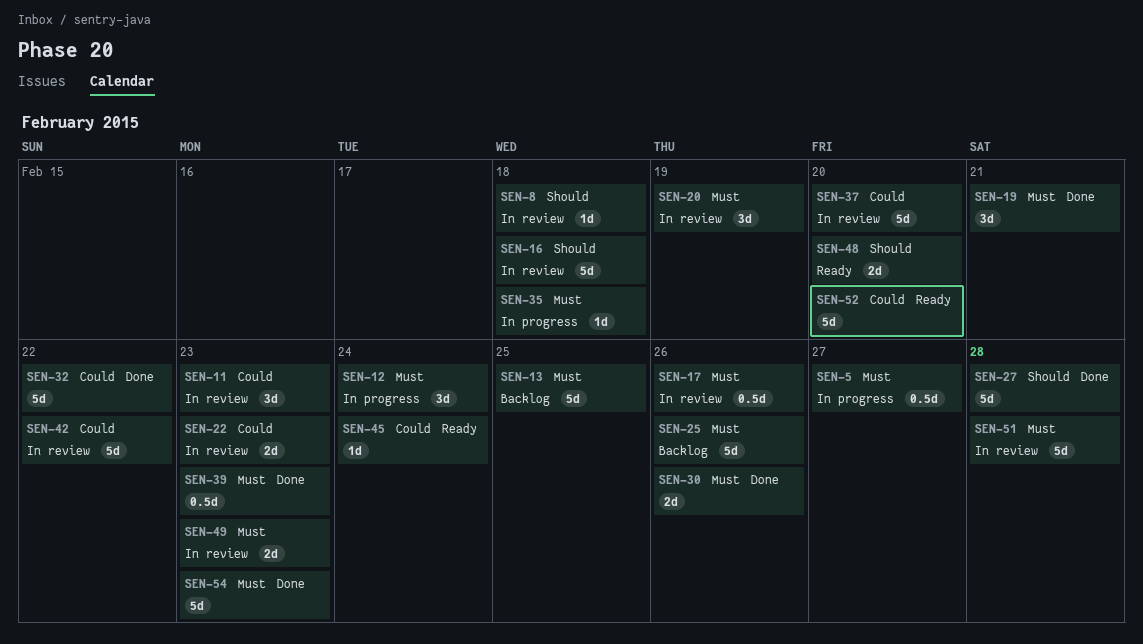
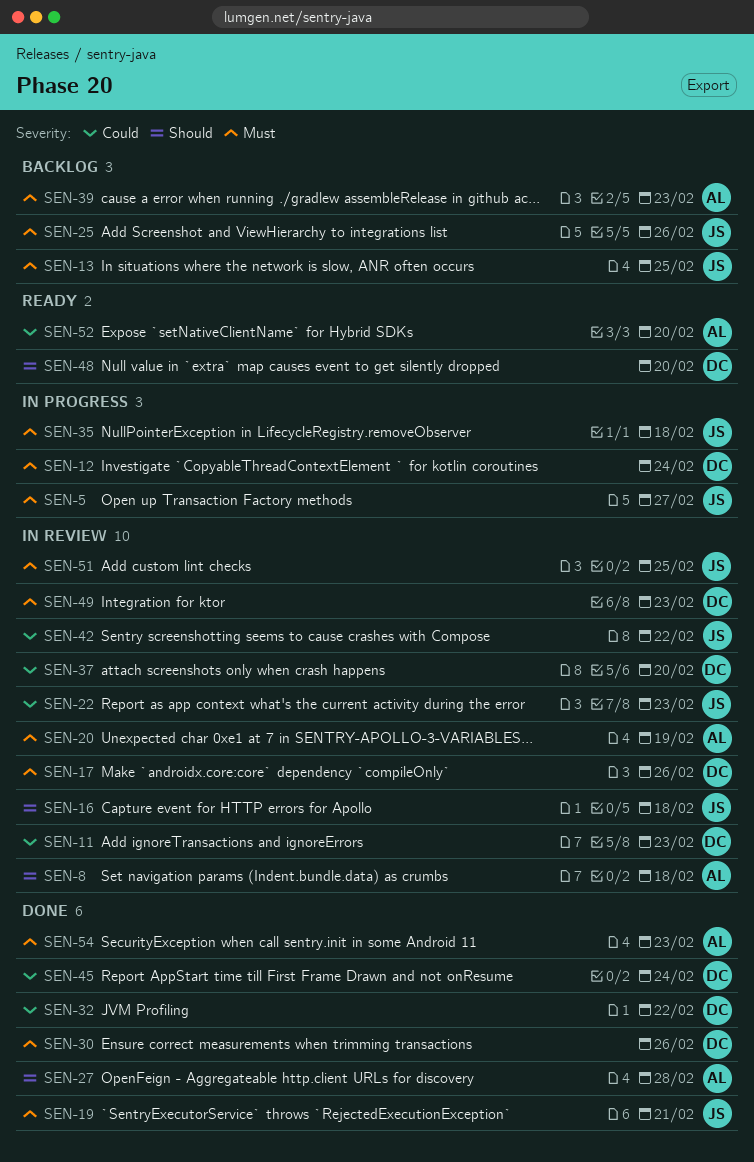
SEN-39, status: Done -> Backlog
SEN-45, status: Ready -> Done
SEN-51, due: Feb 28 -> Feb 25

